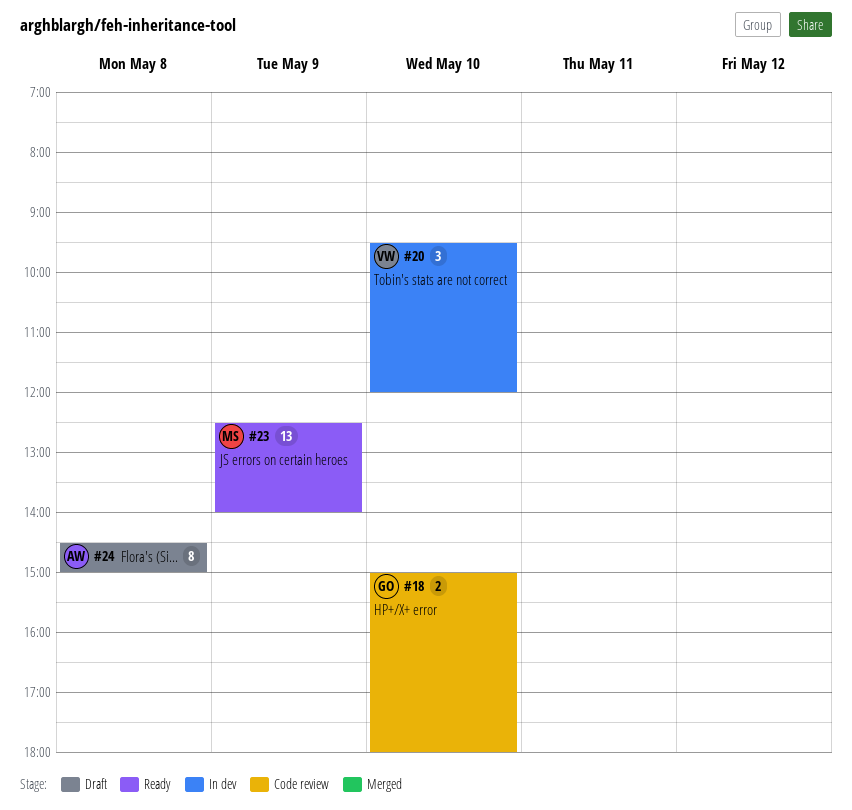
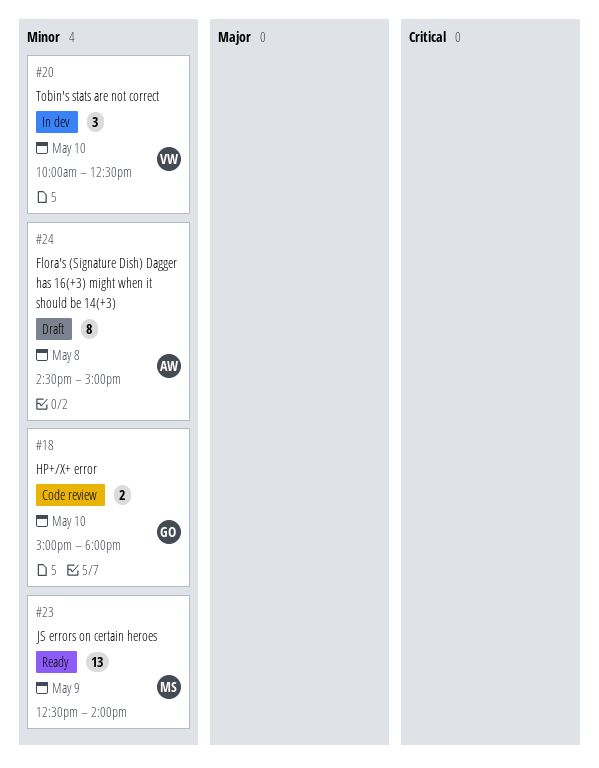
#20, begins: 09:30 -> 10:00
#20, ends: 12:00 -> 12:30

